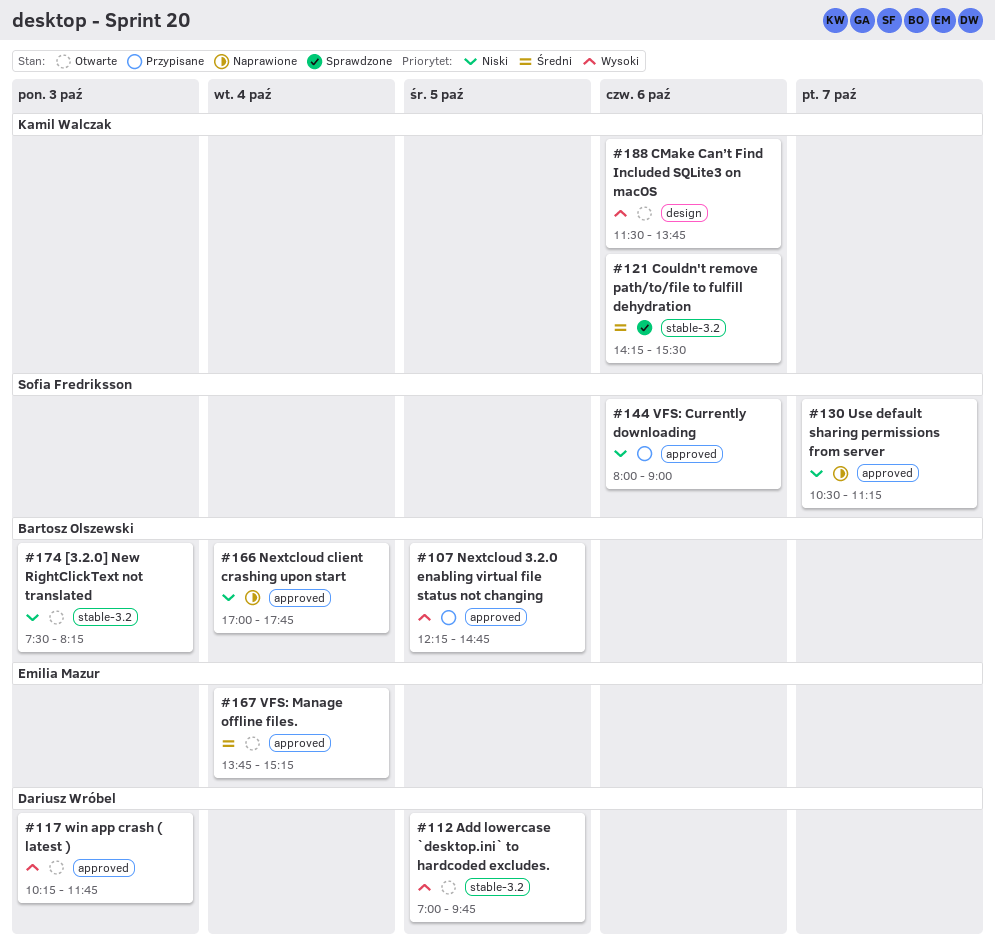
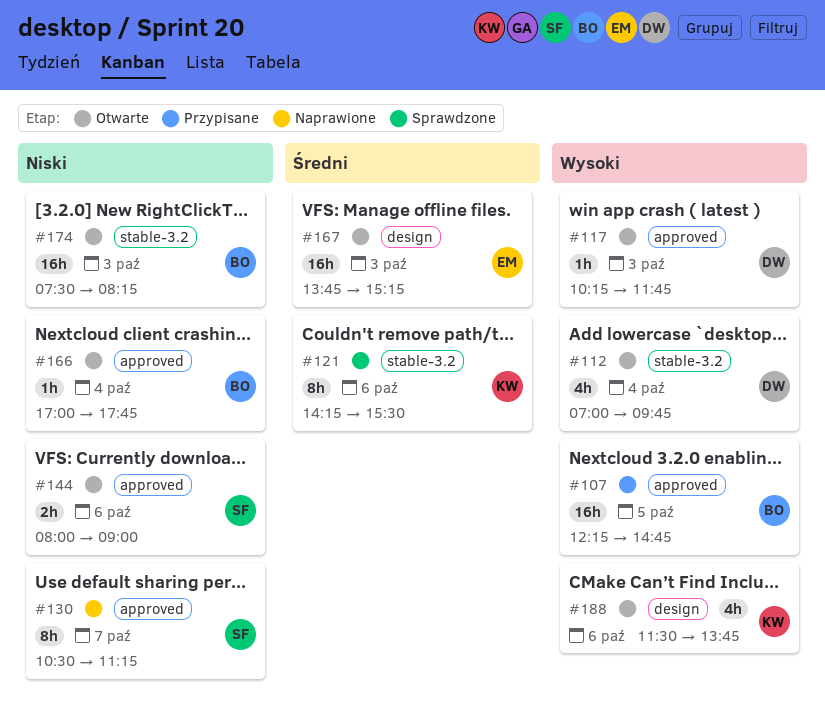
#112, day: Oct 5 -> Oct 4
#144, status: Przypisane -> Otwarte
#166, status: Naprawione -> Otwarte
#167, label: approved -> design
#167, day: Oct 4 -> Oct 3

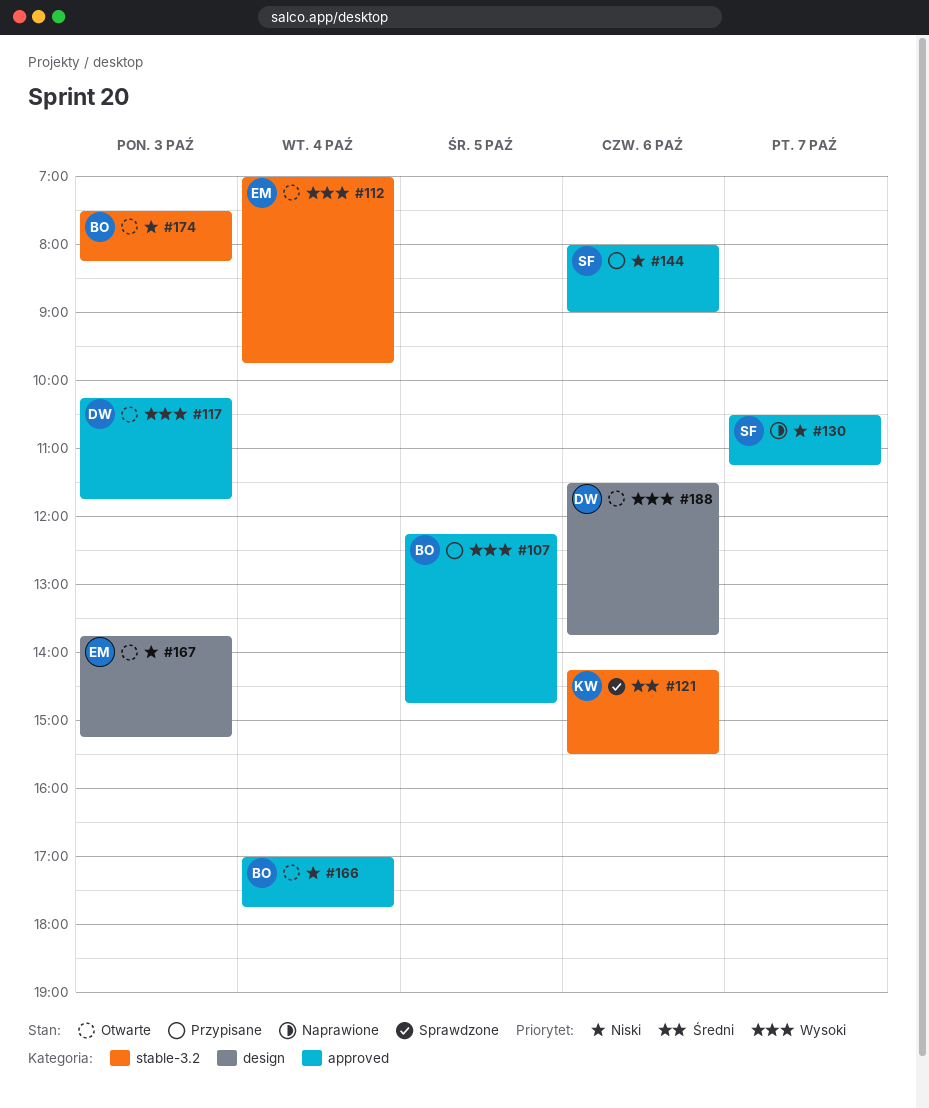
#112, owner: DW -> EM
#144, status: Otwarte -> Przypisane
#167, priority: Średni -> Niski
#188, owner: KW -> DW

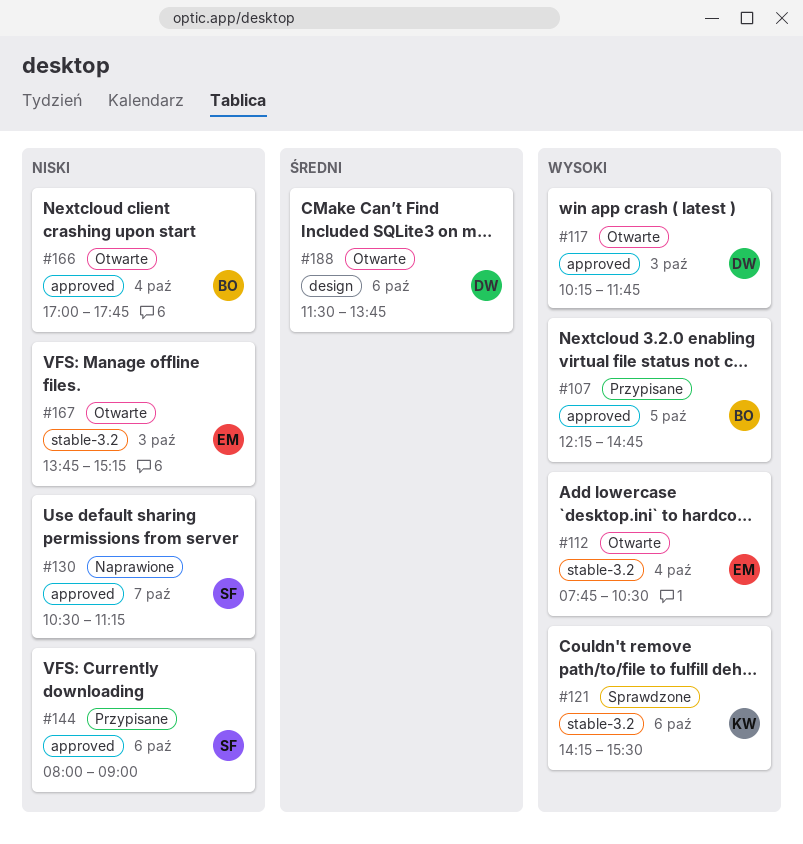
#112, begins: 07:00 -> 07:45
#112, ends: 09:45 -> 10:30
#121, priority: Średni -> Wysoki
#167, label: design -> stable-3.2
#174: present -> none
#188, priority: Wysoki -> Średni

